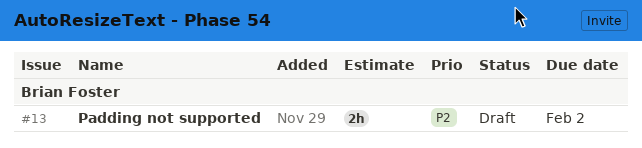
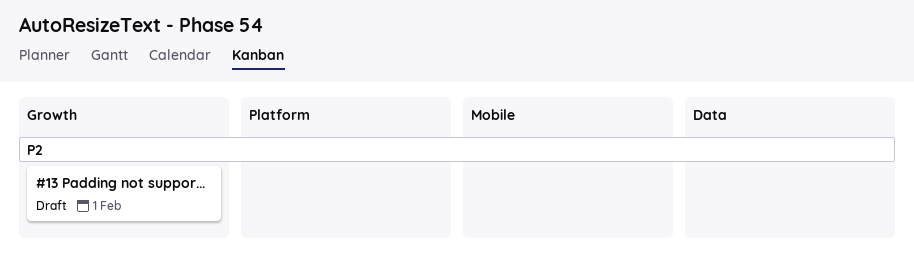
#13, due: Feb 2 -> Feb 1

